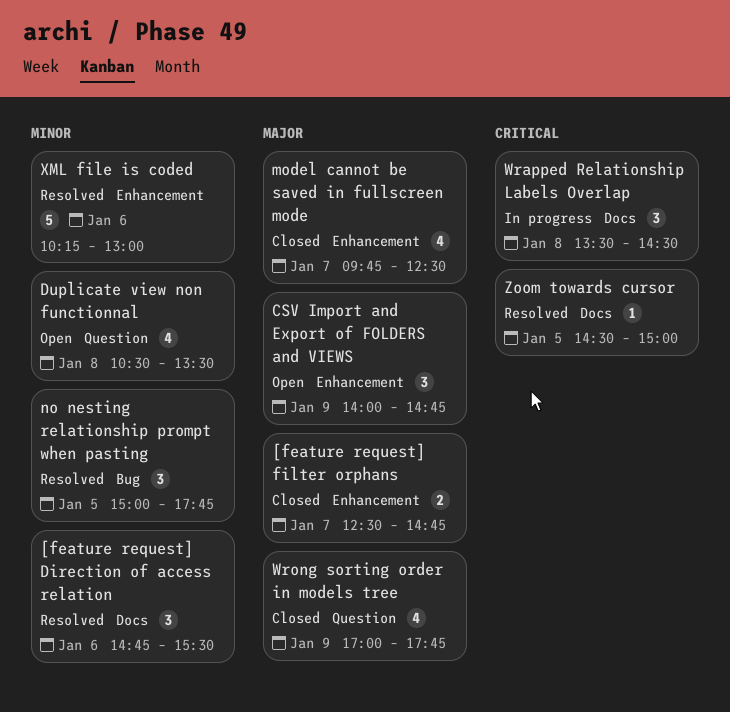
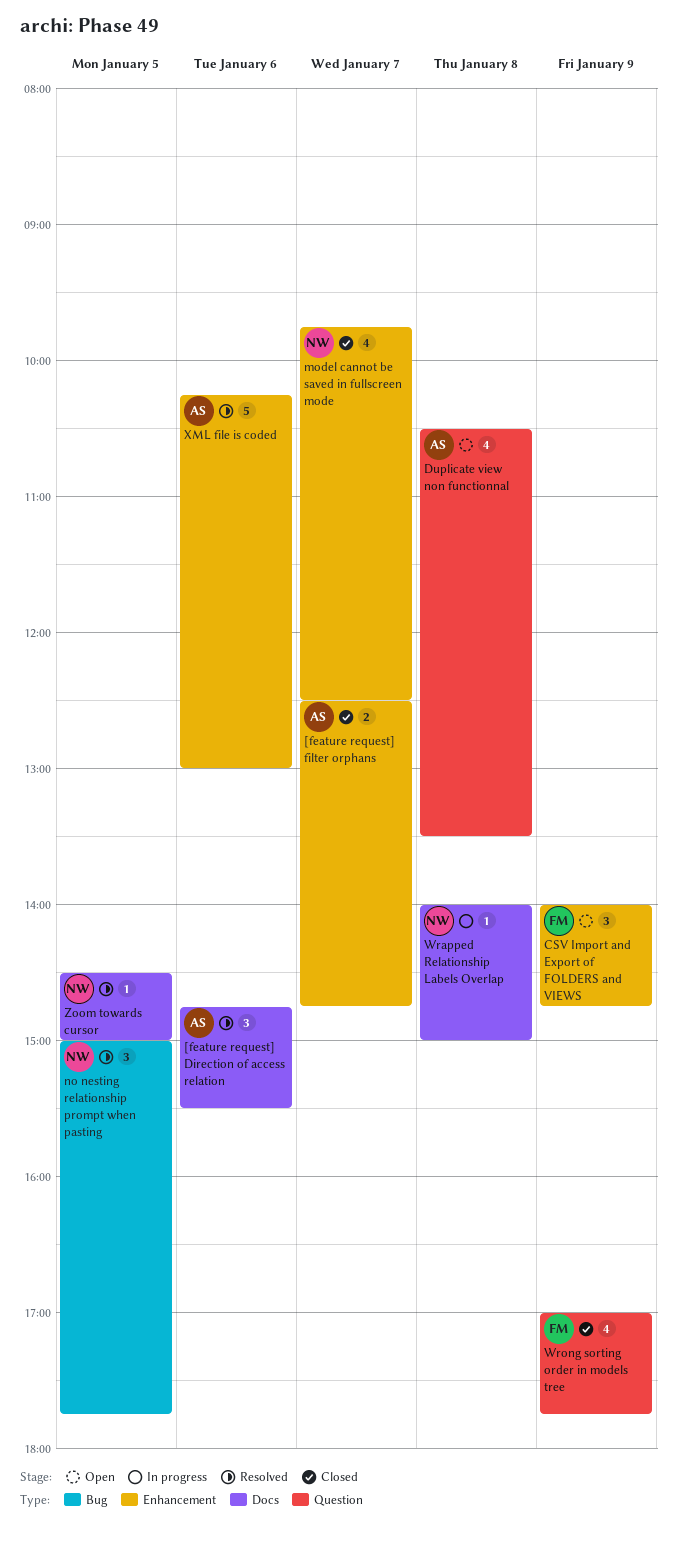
Wrapped Relationship Labels Overlap, estimate: 3 -> 1
Wrapped Relationship Labels Overlap, begins: 13:30 -> 14:00
Wrapped Relationship Labels Overlap, ends: 14:30 -> 15:00

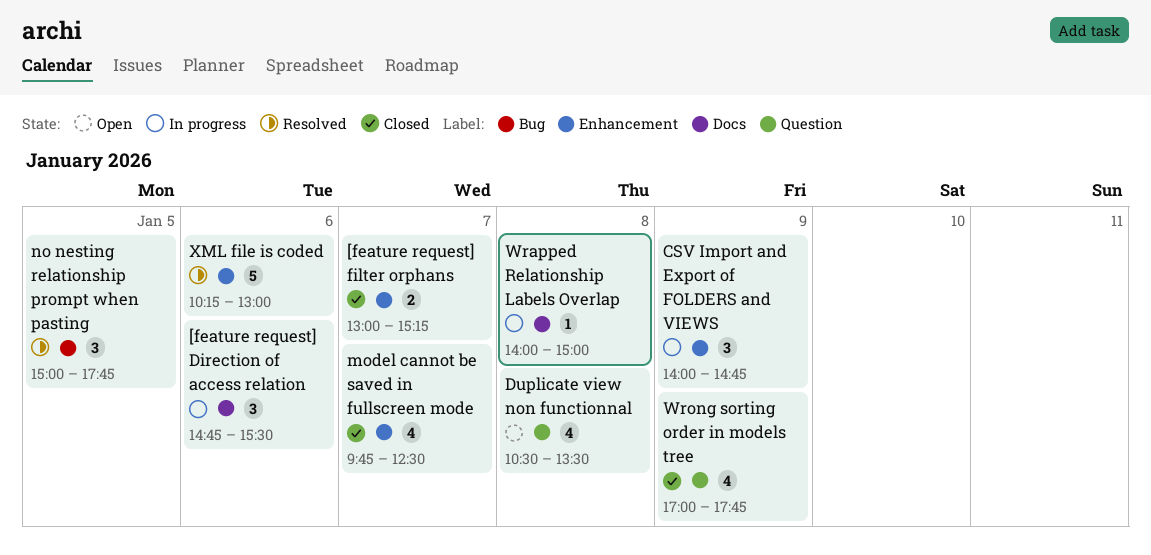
[feature request] Direction of access relation, status: Resolved -> In progress
[feature request] filter orphans, begins: 12:30 -> 13:00
[feature request] filter orphans, ends: 14:45 -> 15:15
CSV Import and Export of FOLDERS and VIEWS, status: Open -> In progress
Zoom towards cursor: present -> none

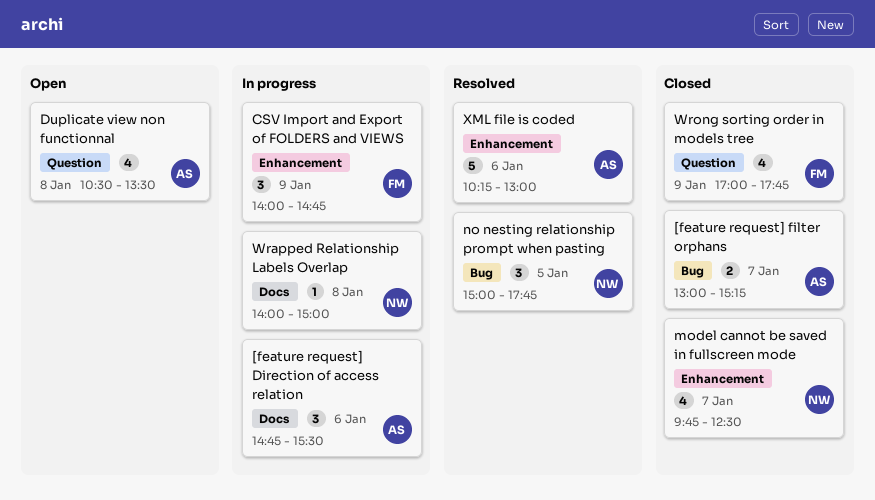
[feature request] filter orphans, label: Enhancement -> Bug

